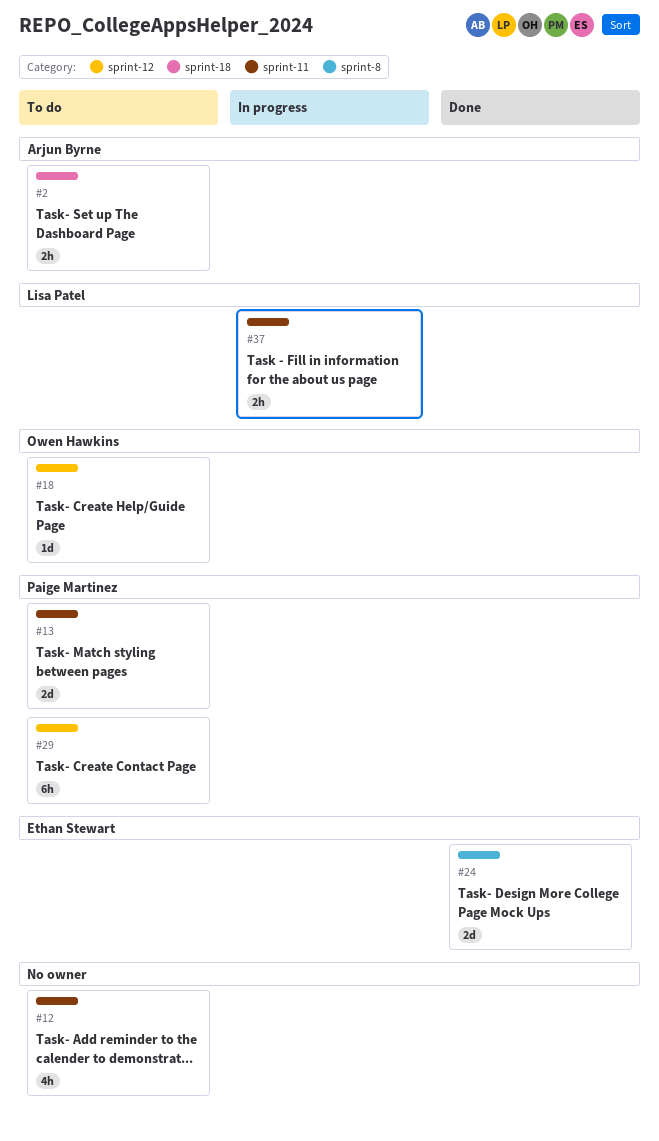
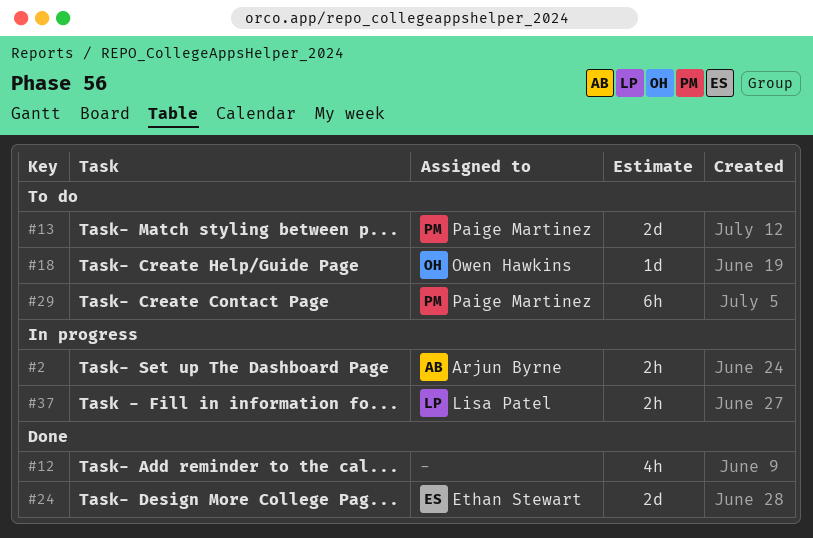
#2, status: To do -> In progress
#12, status: To do -> Done

